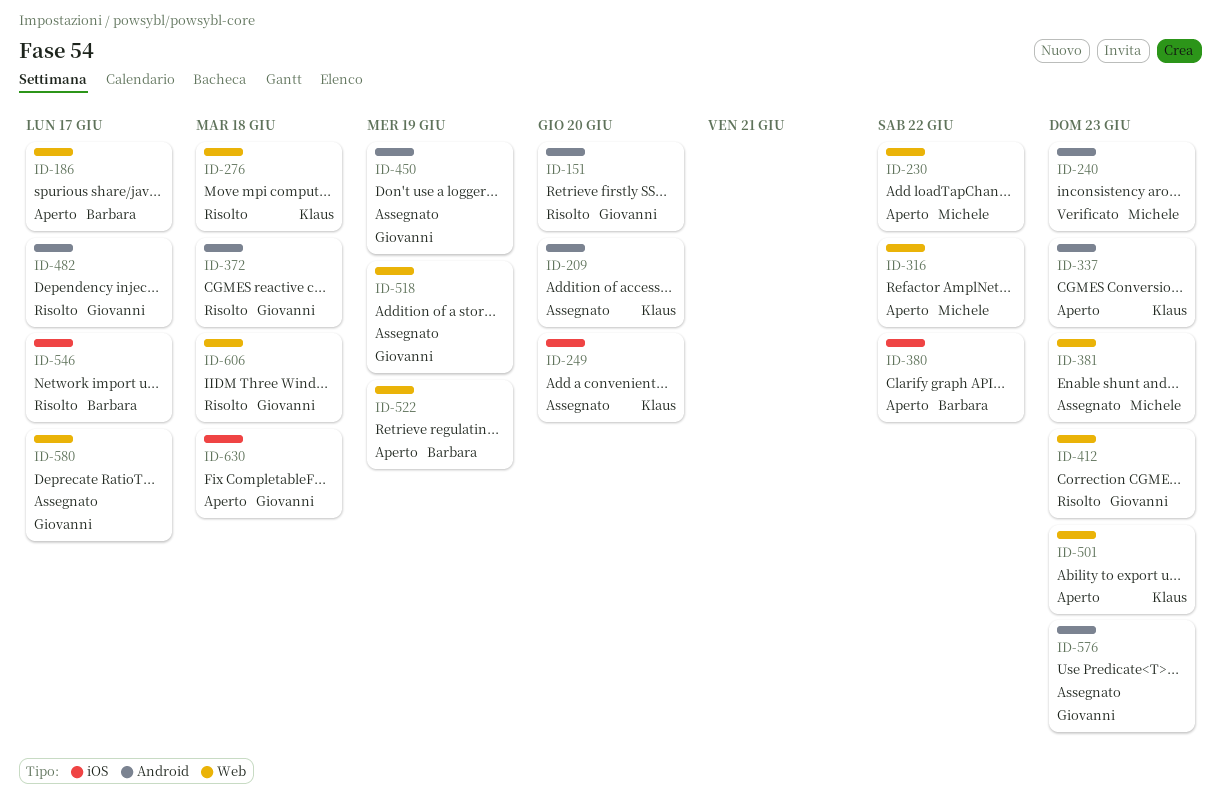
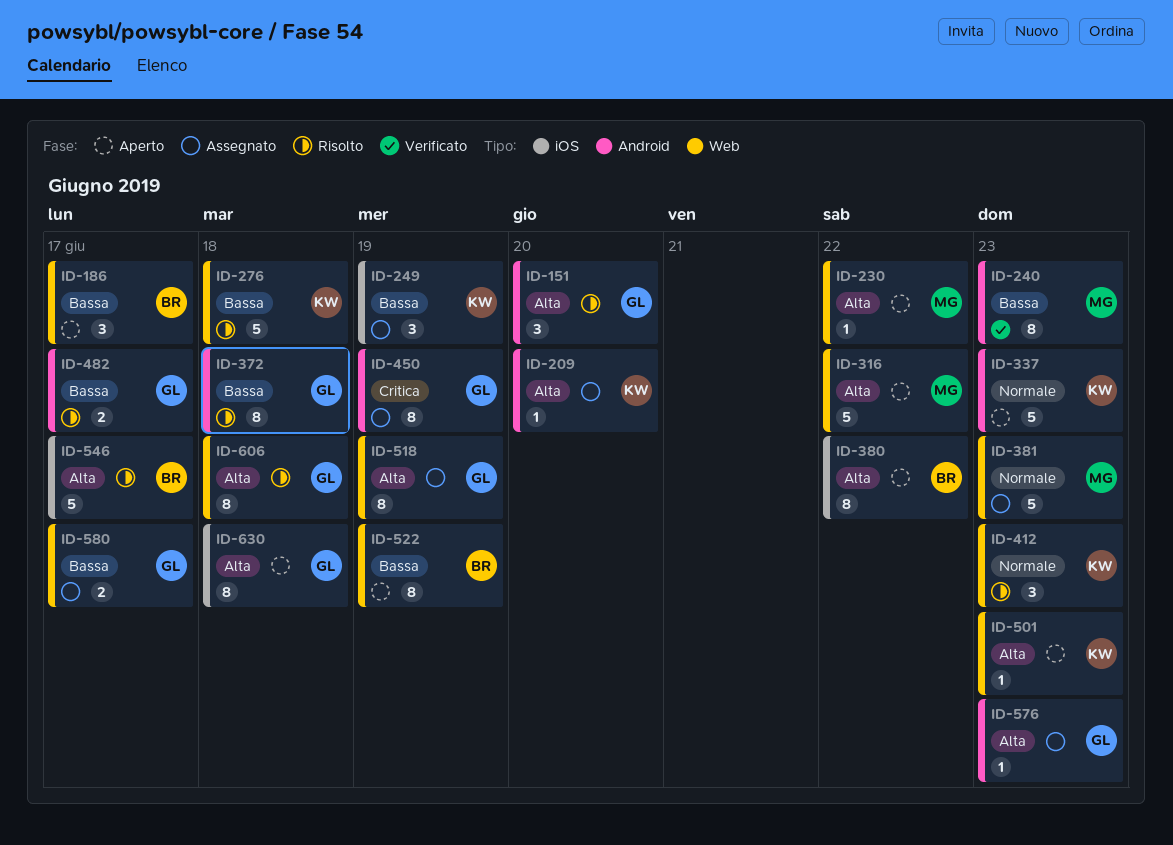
ID-249, due: Jun 20 -> Jun 19
ID-412, owner: Giovanni -> Klaus

